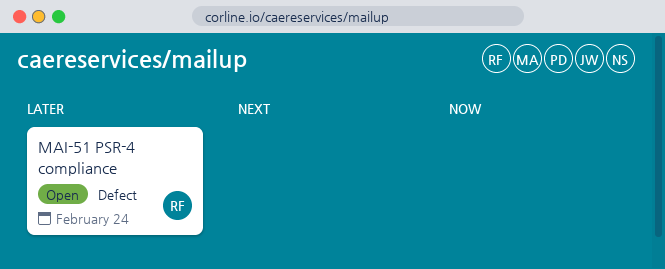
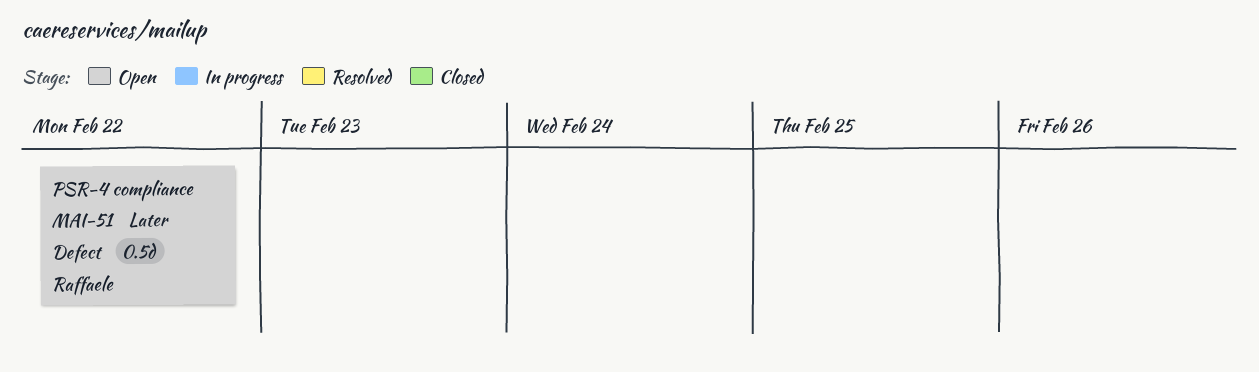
MAI-51, due: Feb 24 -> Feb 22

